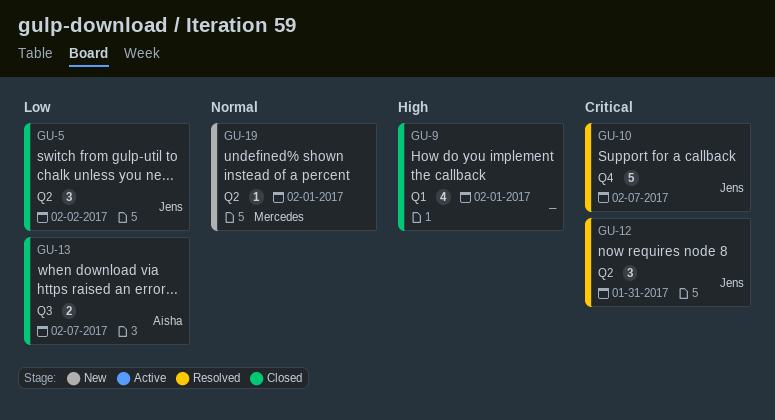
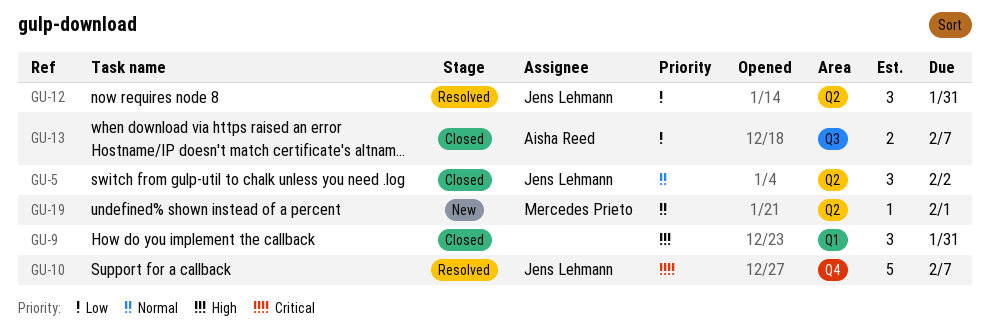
GU-5, priority: Low -> Normal
GU-9, estimate: 4 -> 3
GU-9, due: Feb 1 -> Jan 31
GU-12, priority: Critical -> Low

